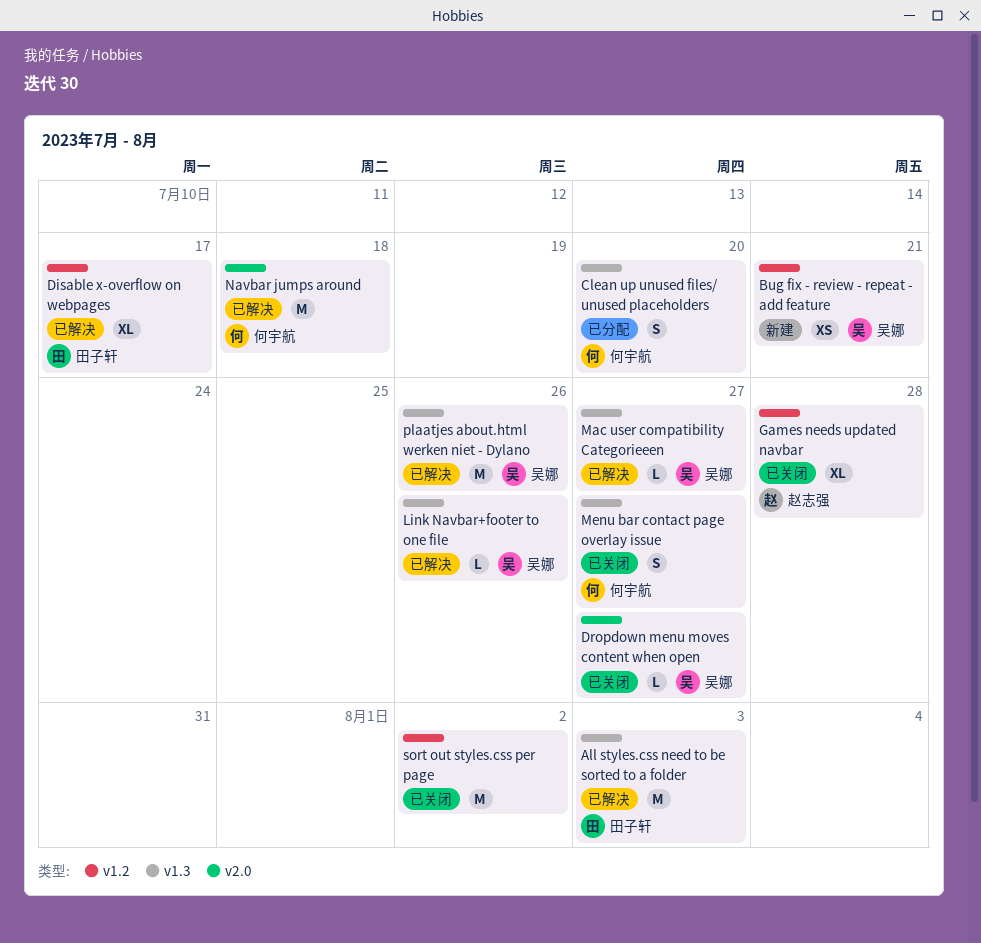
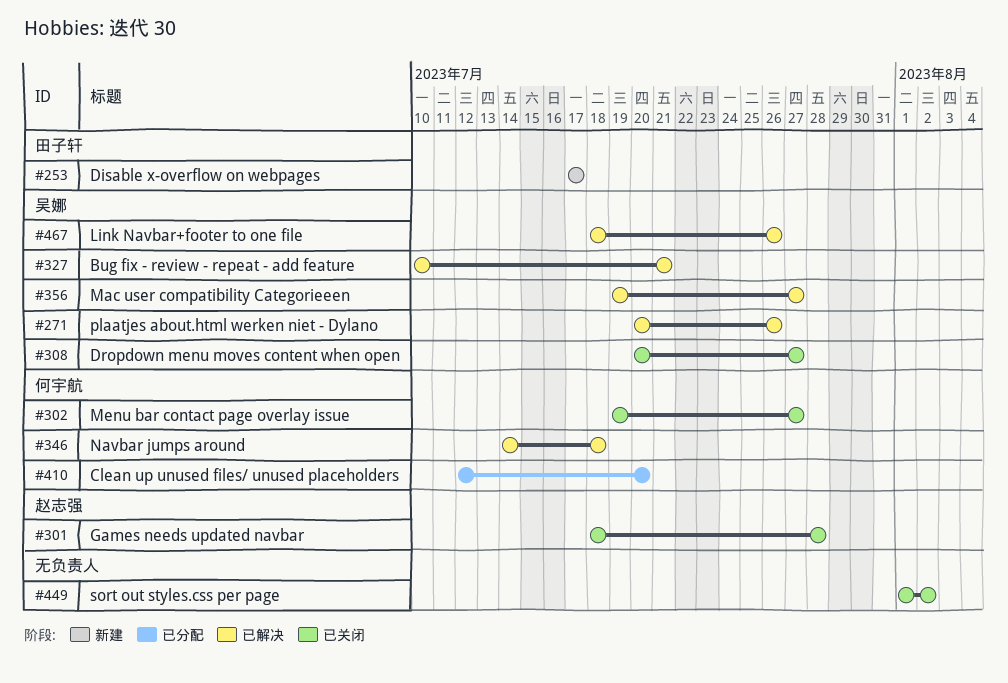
All styles.css need to be sorted to a folder: present -> none
Bug fix - review - repeat - add feature, status: 新建 -> 已解决
Disable x-overflow on webpages, status: 已解决 -> 新建

